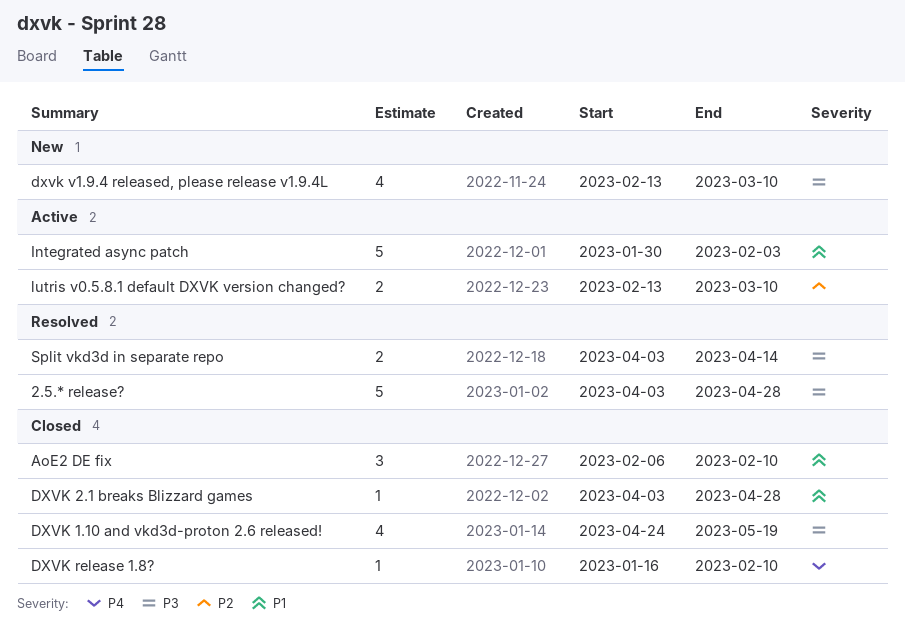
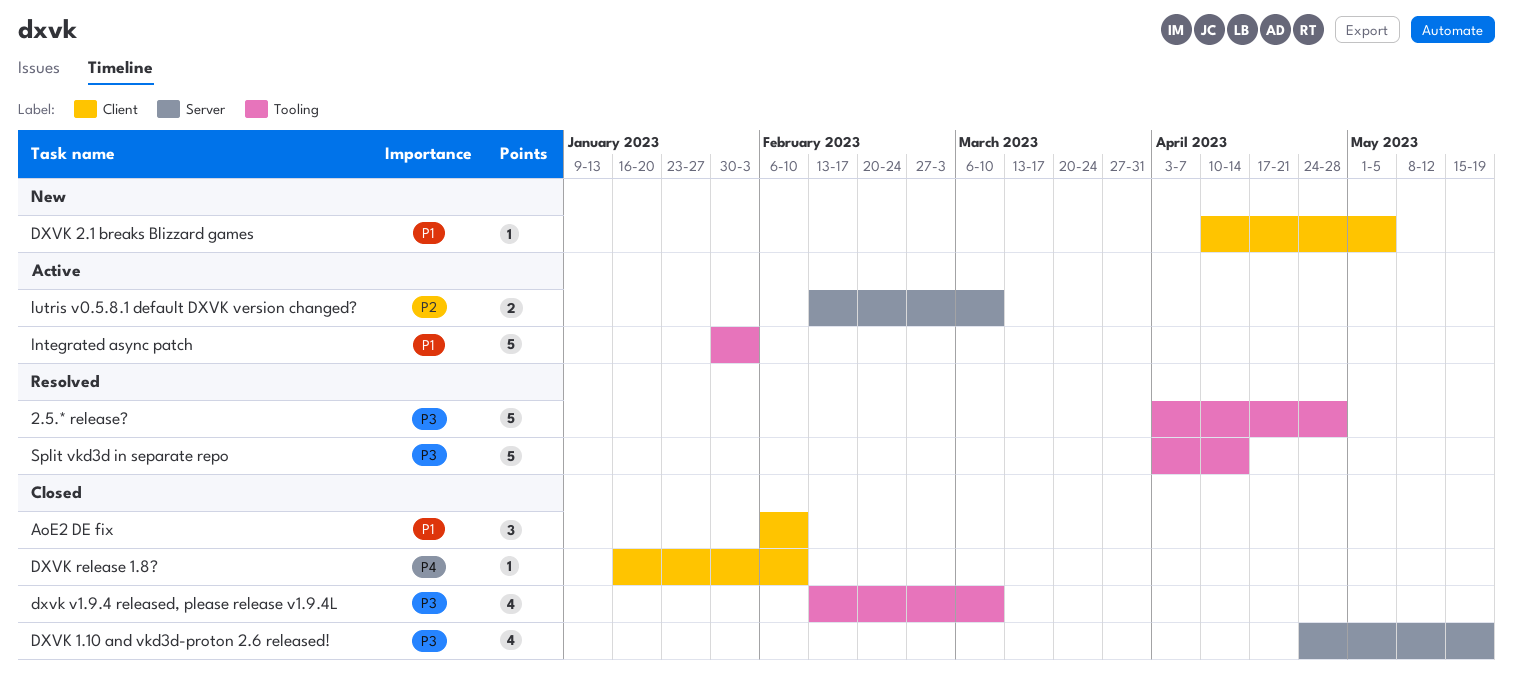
DXVK 2.1 breaks Blizzard games, status: Closed -> New
DXVK 2.1 breaks Blizzard games, start: Apr 3 -> Apr 10
DXVK 2.1 breaks Blizzard games, due: Apr 28 -> May 5
dxvk v1.9.4 released, please release v1.9.4L, status: New -> Closed
Split vkd3d in separate repo, estimate: 2 -> 5

